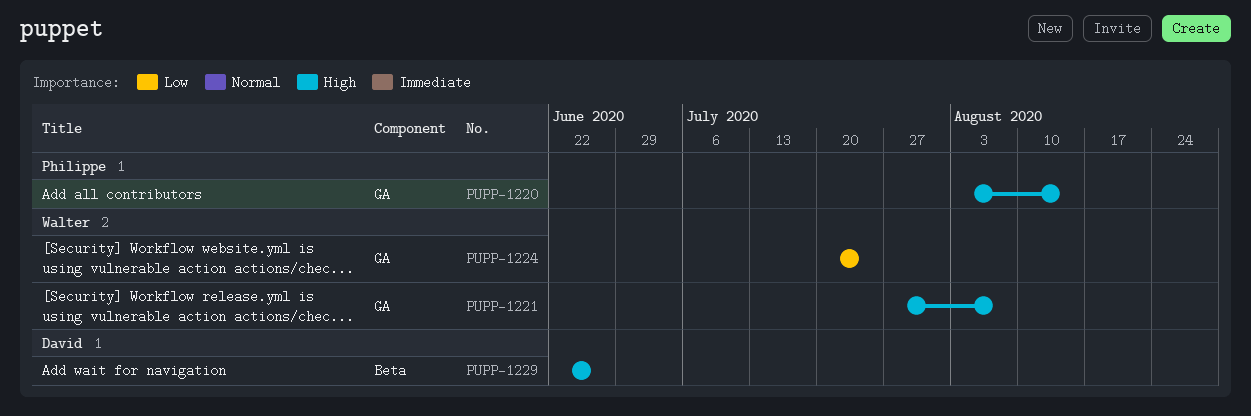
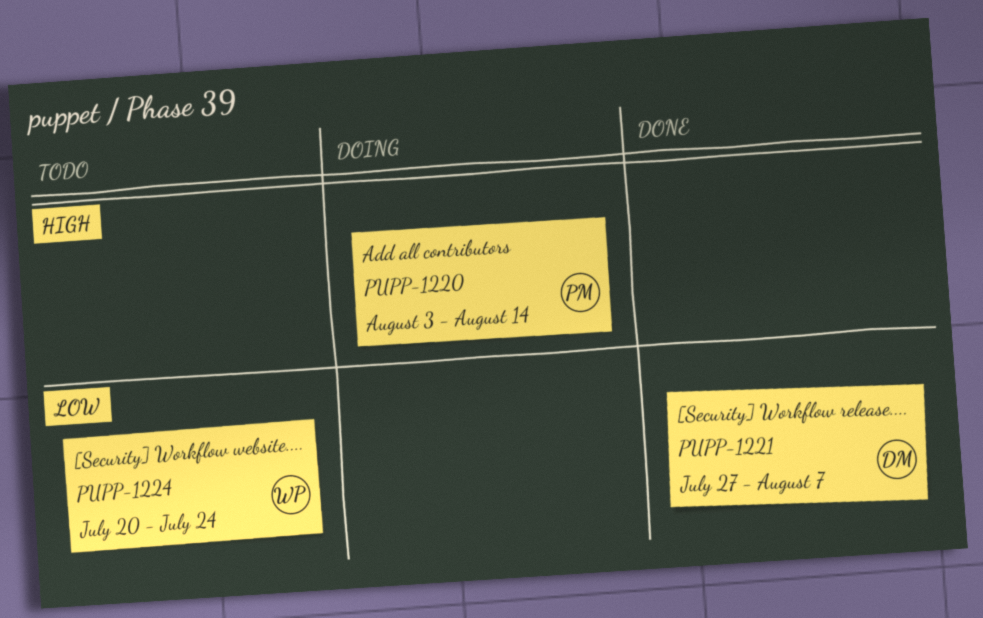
PUPP-1221, owner: Walter -> David
PUPP-1221, priority: High -> Low
PUPP-1229: present -> none

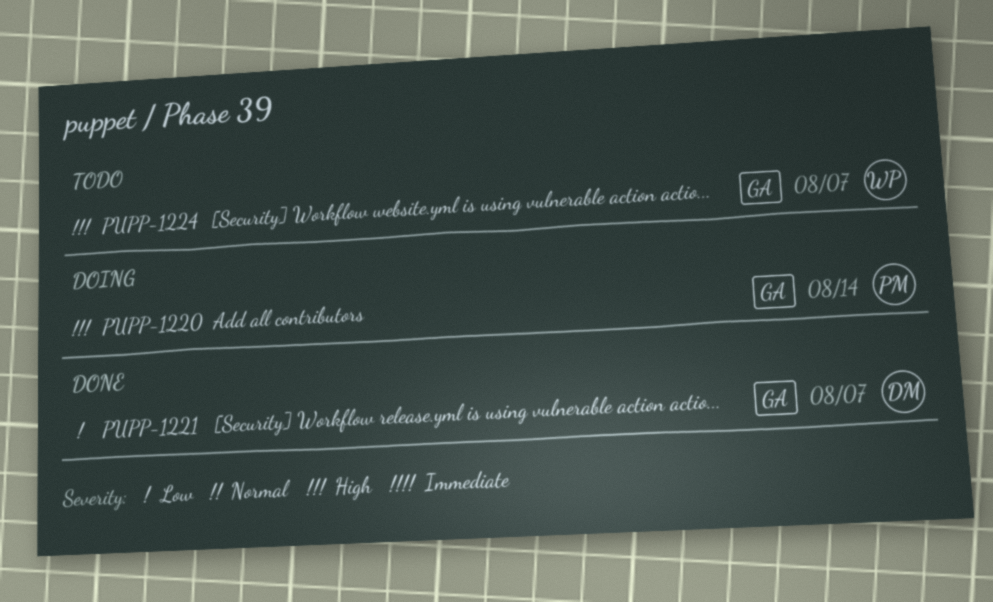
PUPP-1224, priority: Low -> High
PUPP-1224, due: Jul 24 -> Aug 7

